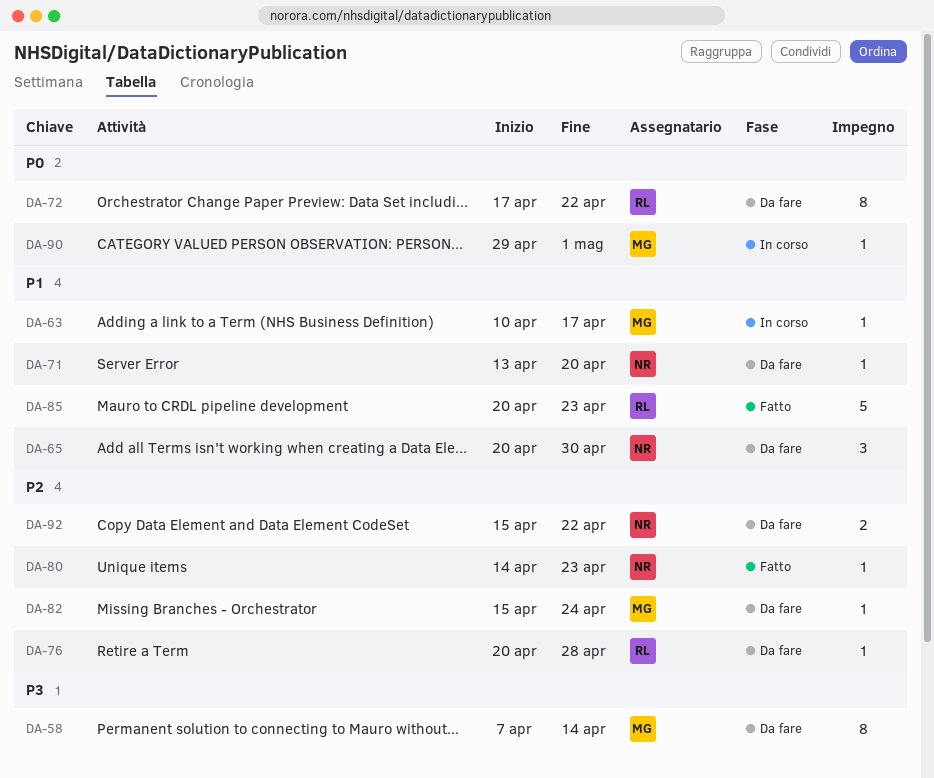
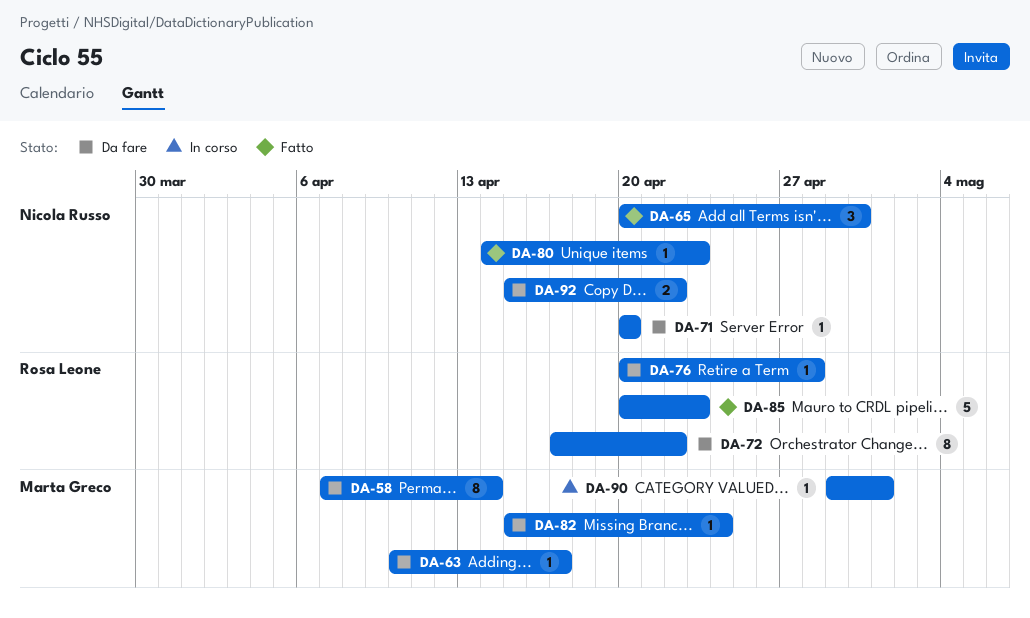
DA-63, status: In corso -> Da fare
DA-65, status: Da fare -> Fatto
DA-71, start: Apr 13 -> Apr 20

